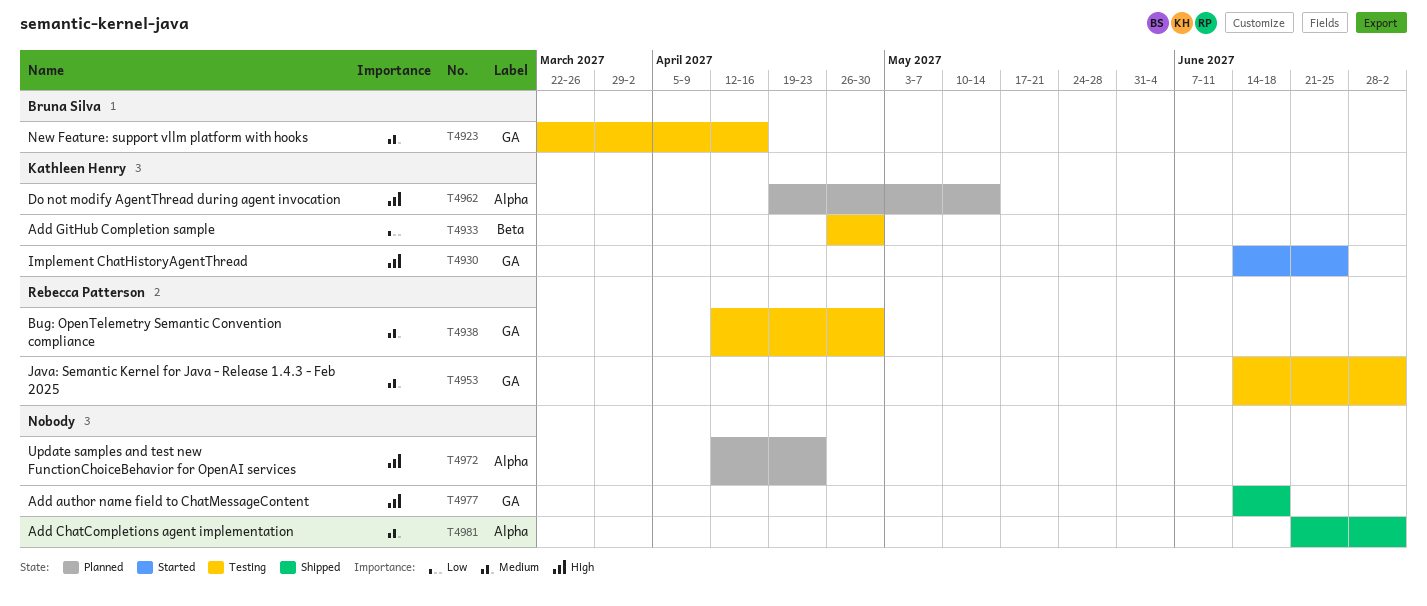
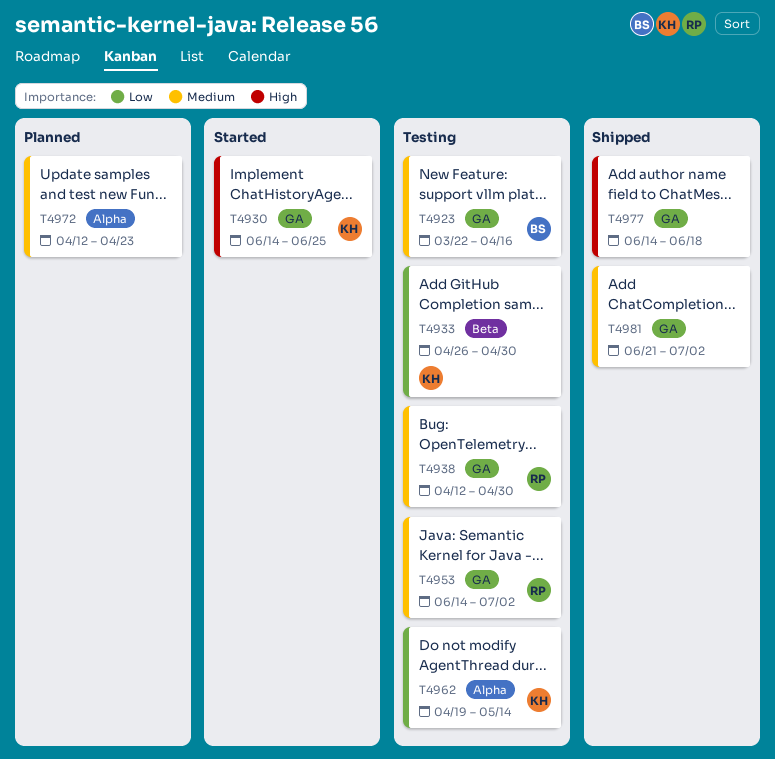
T4962, status: Planned -> Testing
T4962, priority: High -> Low
T4972, priority: High -> Medium
T4981, label: Alpha -> GA

